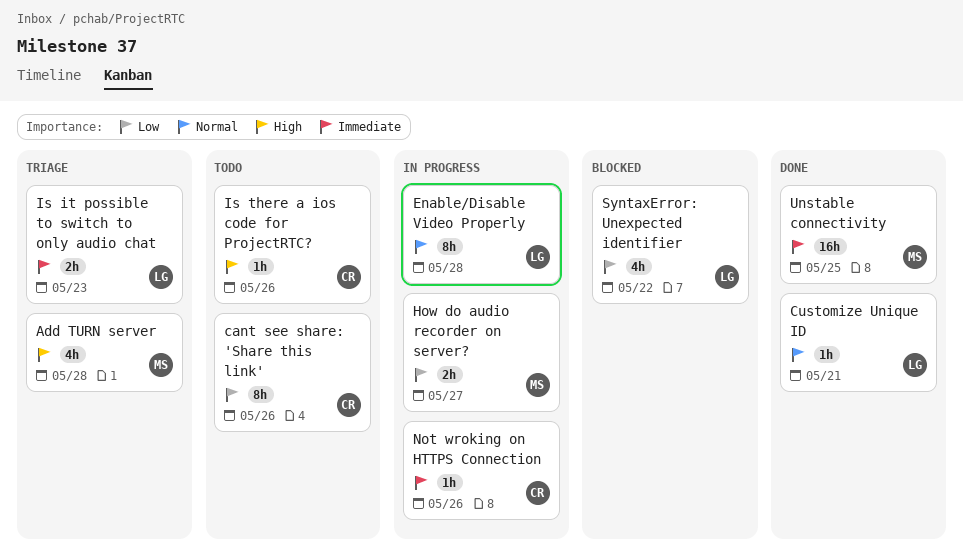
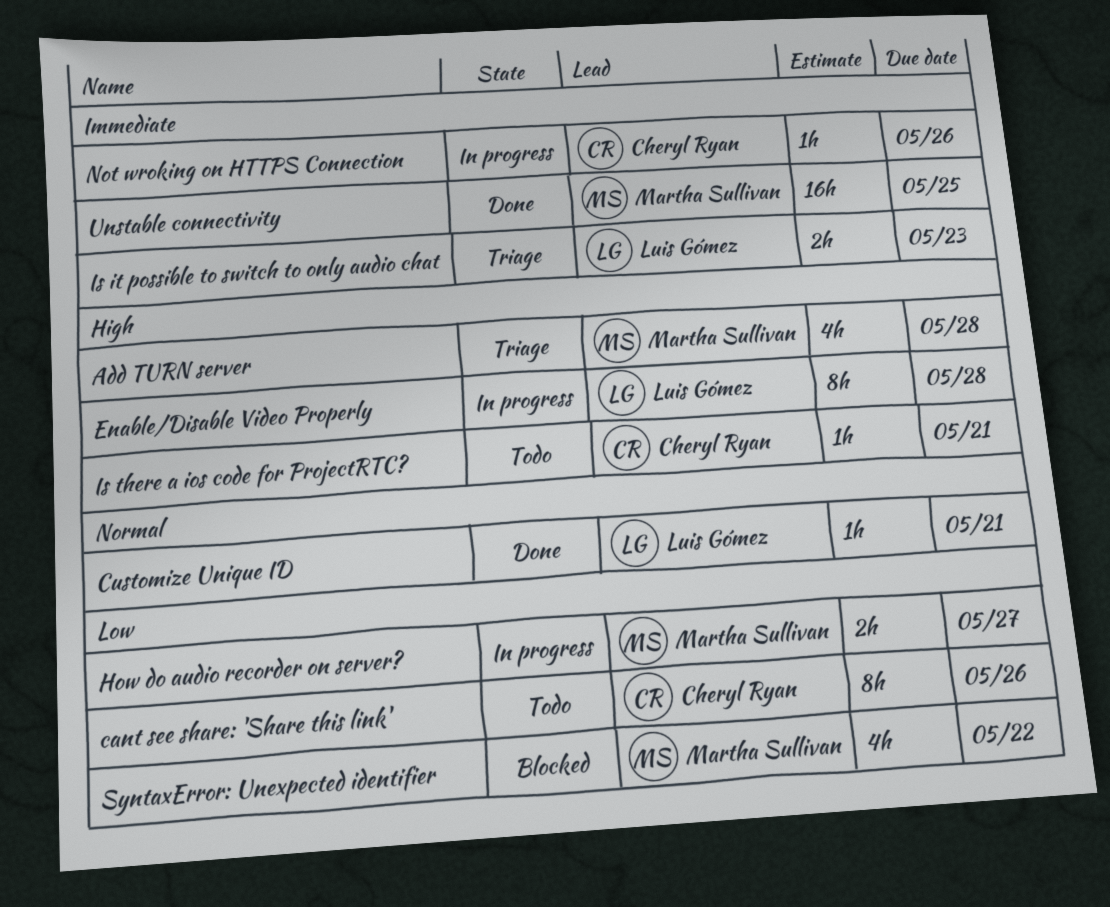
Enable/Disable Video Properly, priority: Normal -> High
Is there a ios code for ProjectRTC?, due: May 26 -> May 21
SyntaxError: Unexpected identifier, owner: Luis Gómez -> Martha Sullivan

